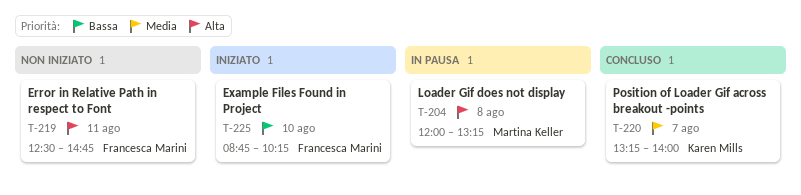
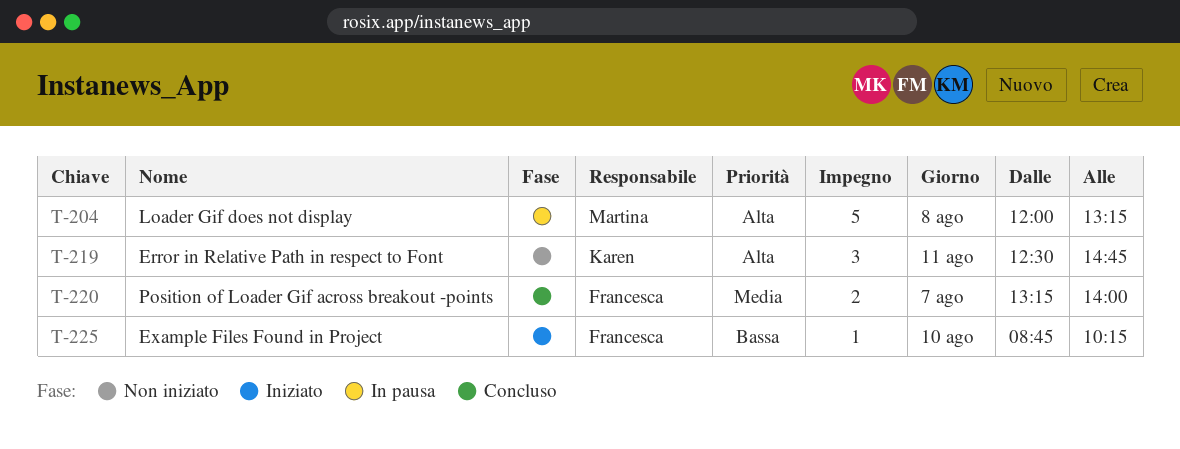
T-219, owner: Francesca Marini -> Karen Mills
T-220, owner: Karen Mills -> Francesca Marini

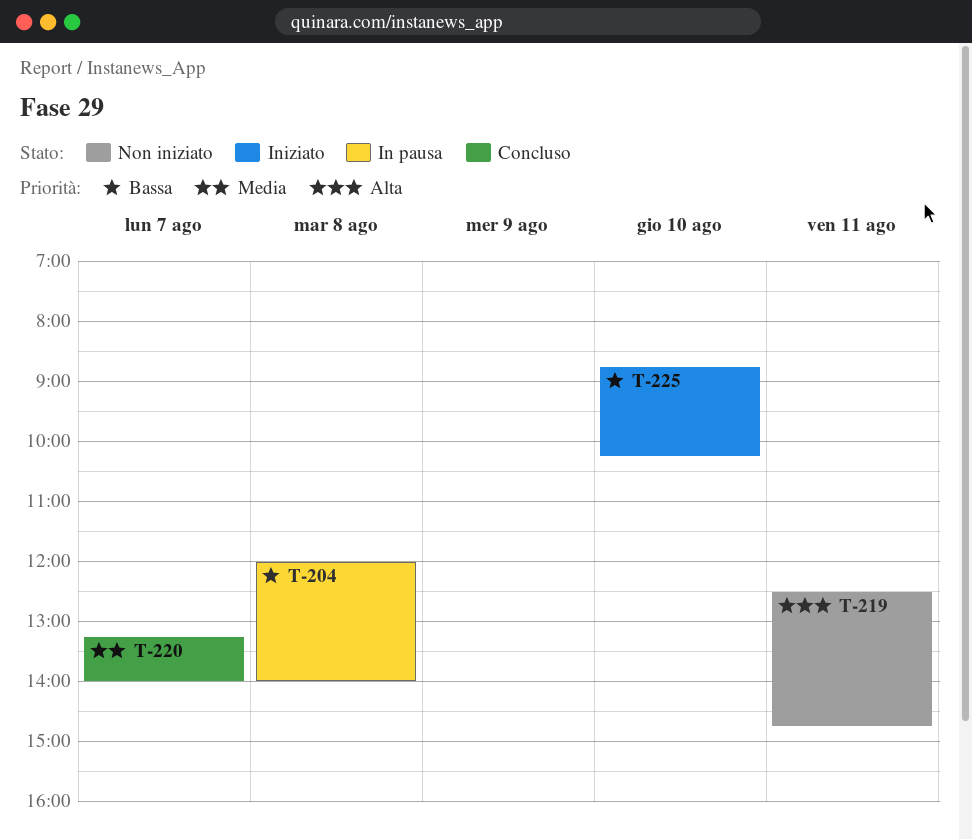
T-204, priority: Alta -> Bassa
T-204, ends: 13:15 -> 14:00

